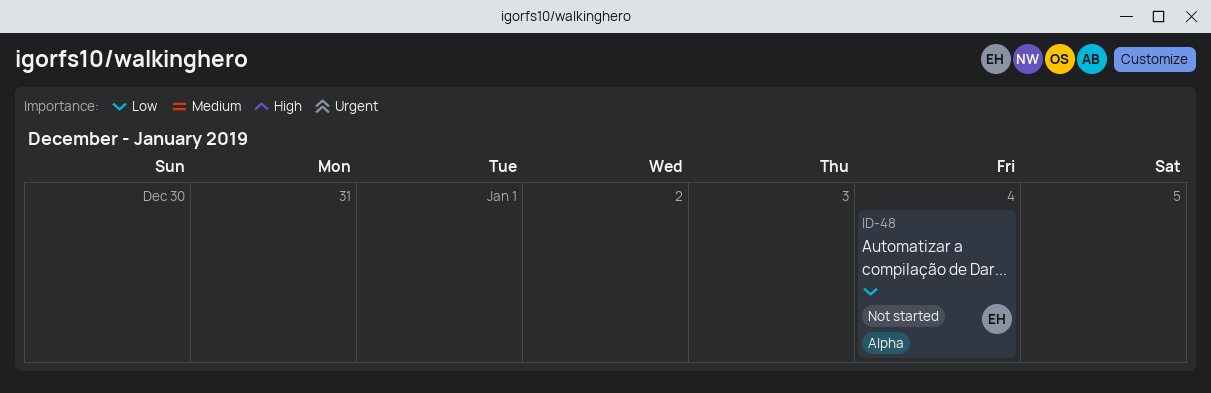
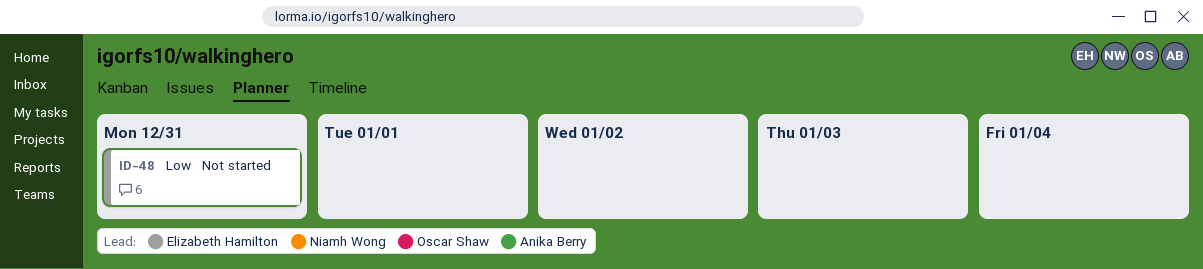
ID-48, due: Jan 4 -> Dec 31

